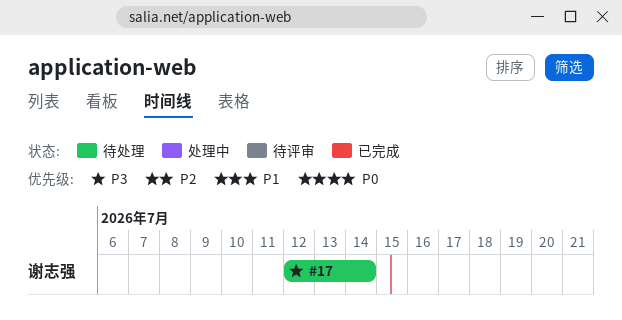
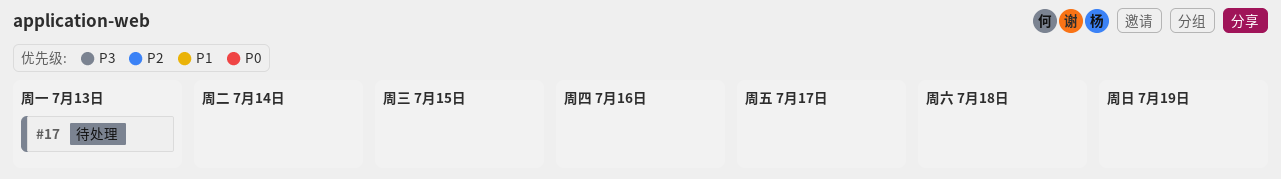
#17, due: Jul 14 -> Jul 13

